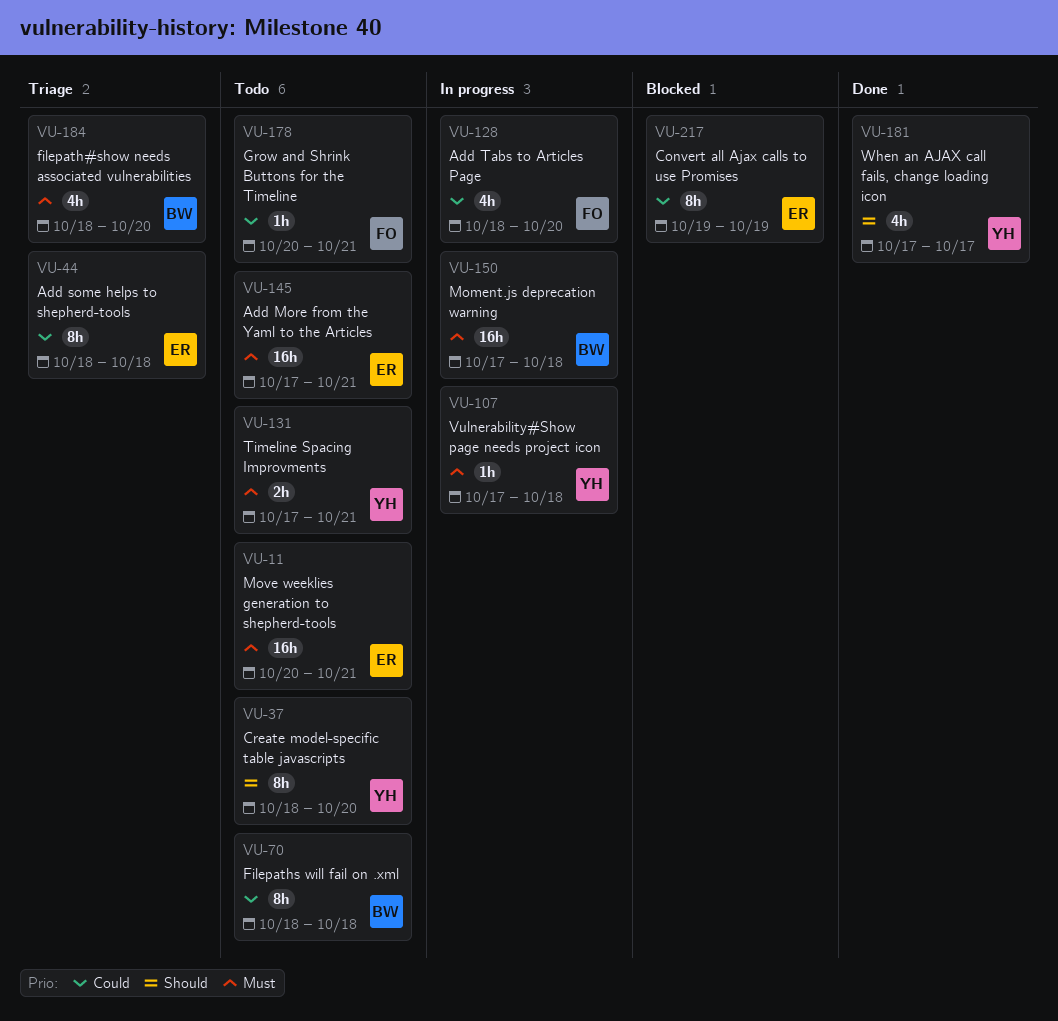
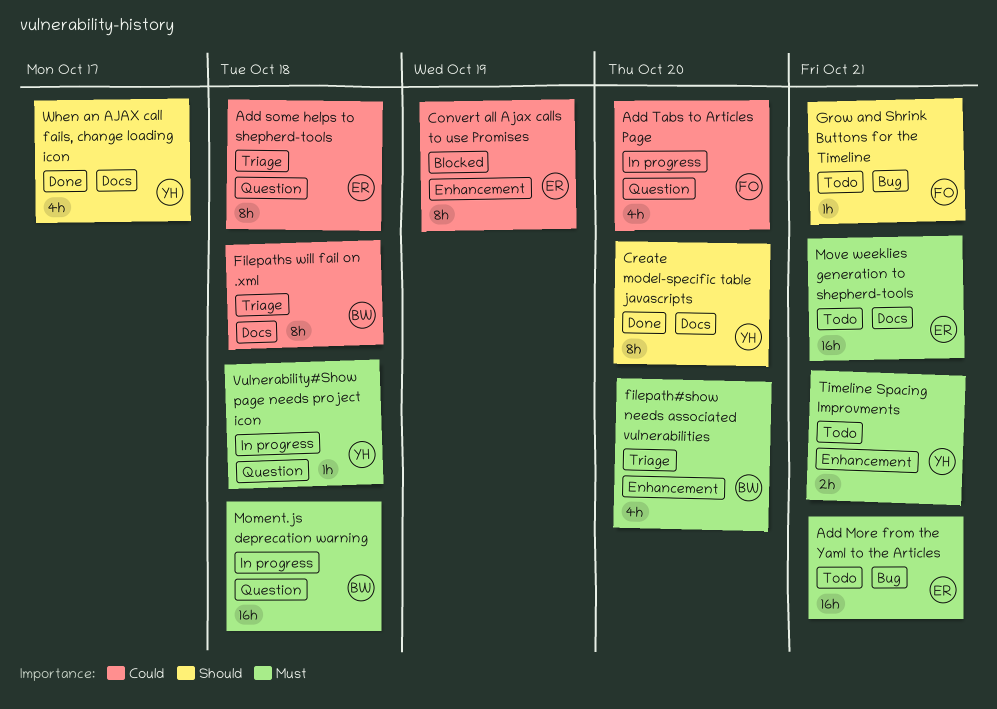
Create model-specific table javascripts, status: Todo -> Done
Filepaths will fail on .xml, status: Todo -> Triage
Grow and Shrink Buttons for the Timeline, priority: Could -> Should

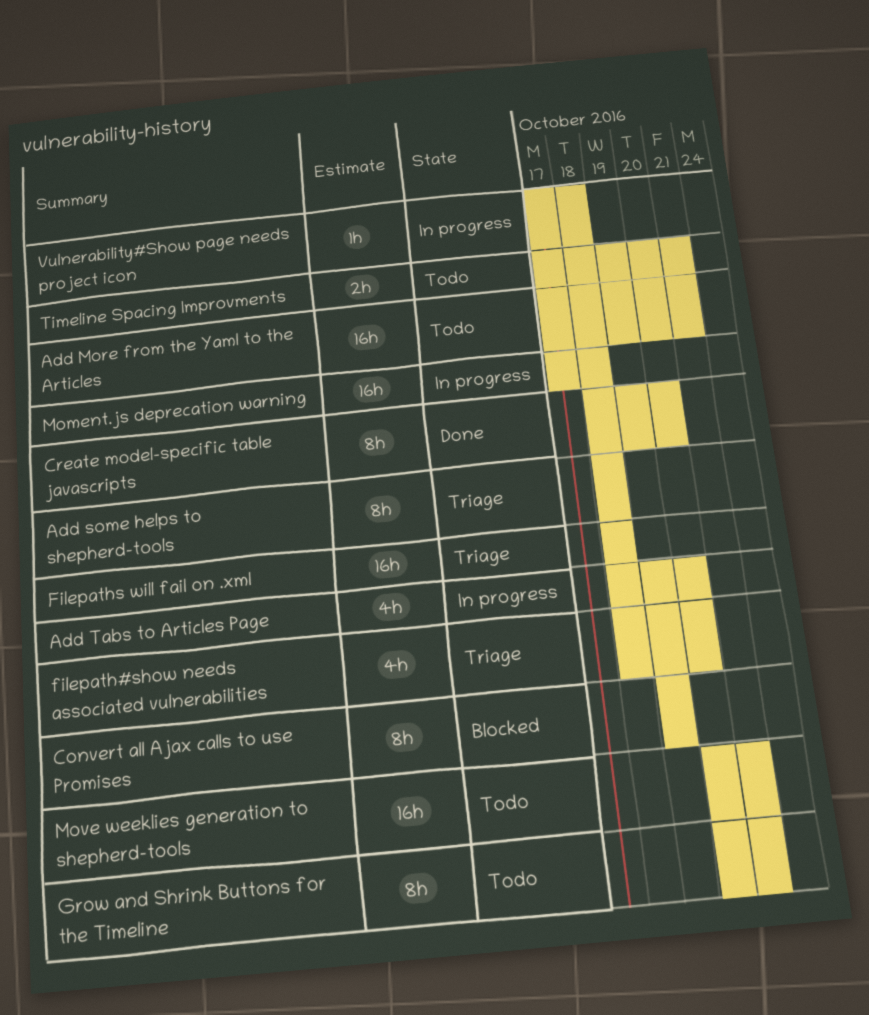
Filepaths will fail on .xml, estimate: 8h -> 16h
Grow and Shrink Buttons for the Timeline, estimate: 1h -> 8h
When an AJAX call fails, change loading icon: present -> none

